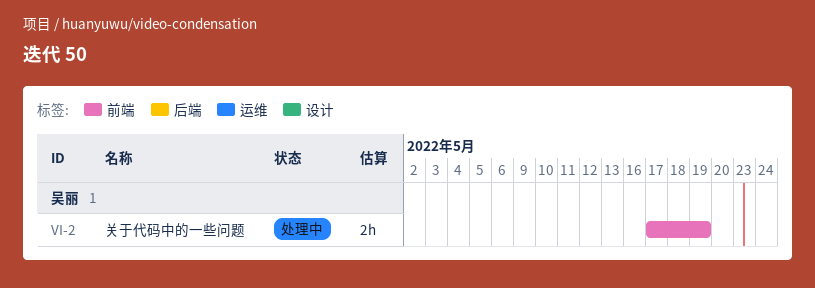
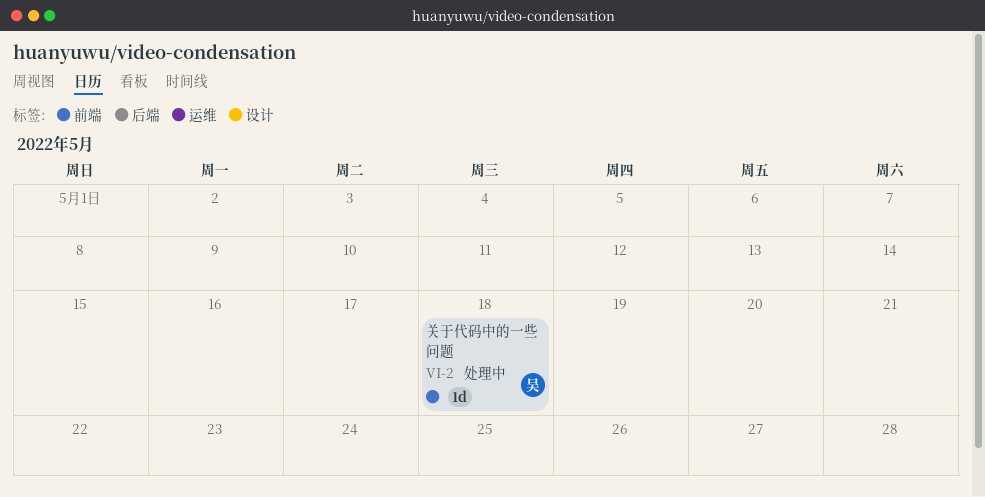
VI-2, estimate: 2h -> 1d
VI-2, due: May 19 -> May 18

